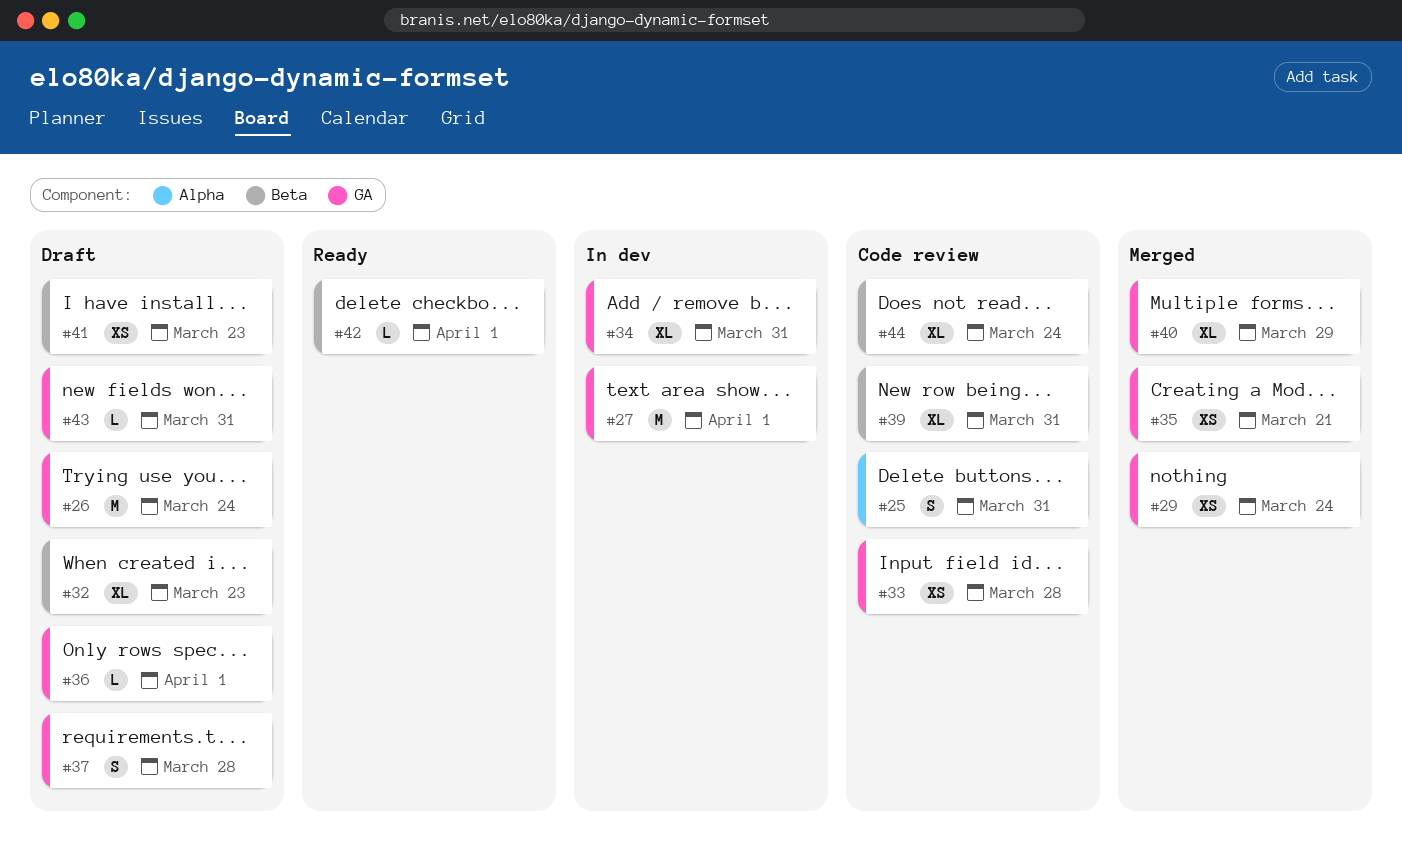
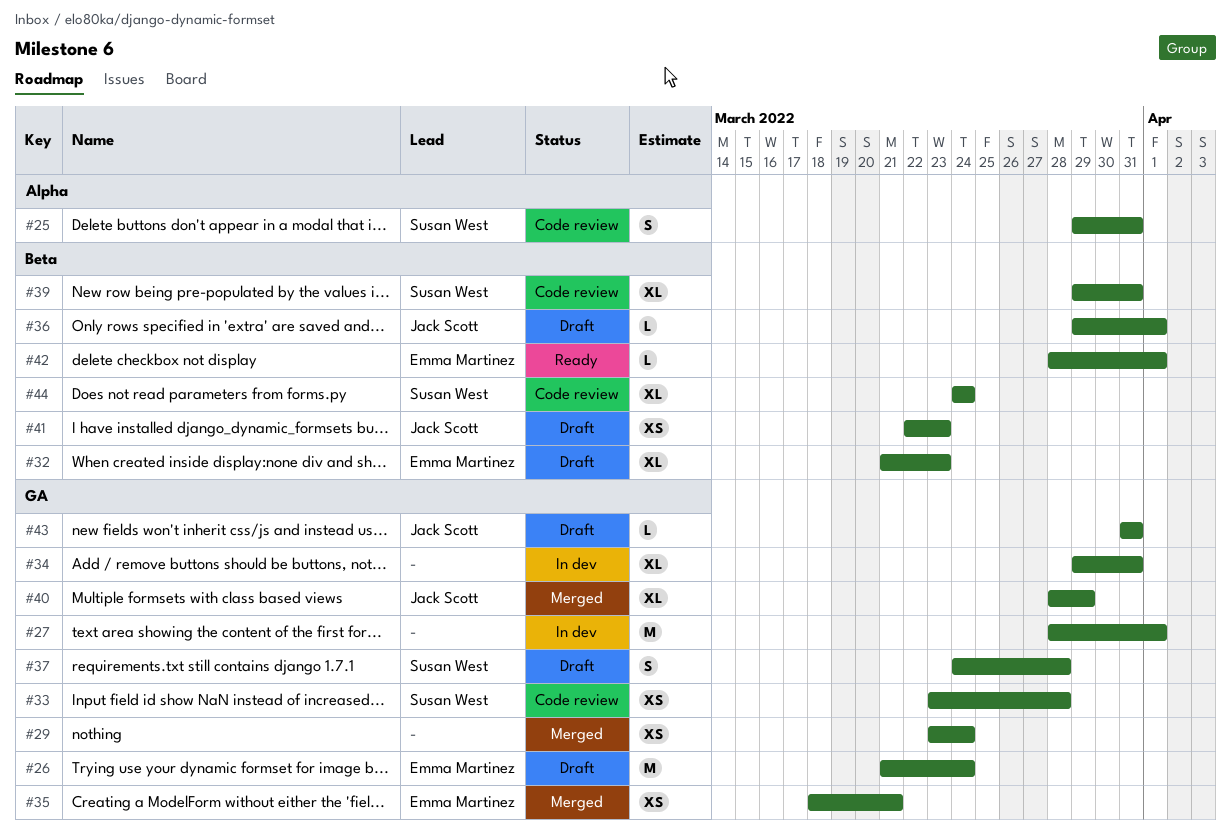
#36, label: GA -> Beta

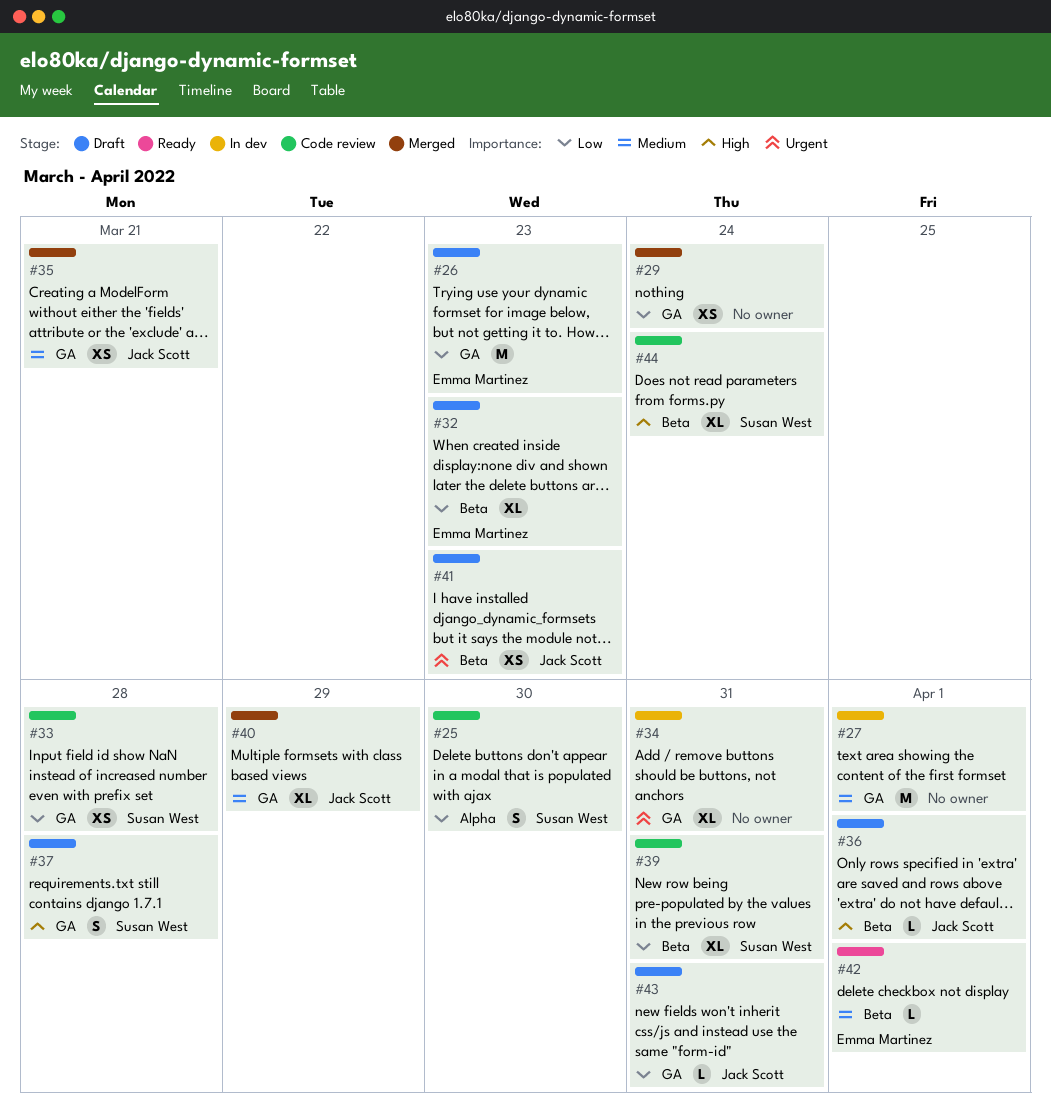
#25, due: Mar 31 -> Mar 30
#26, due: Mar 24 -> Mar 23
#35, owner: Emma Martinez -> Jack Scott

